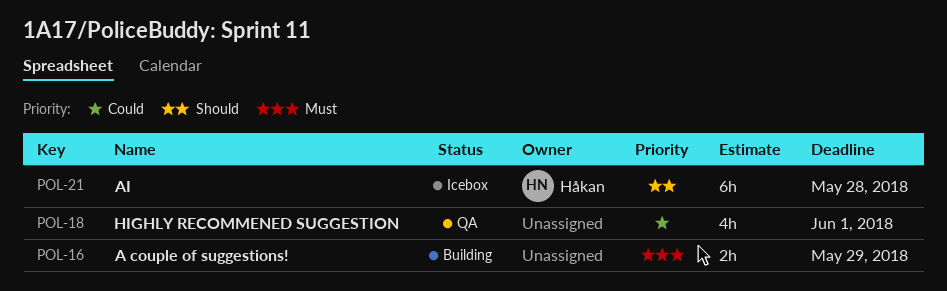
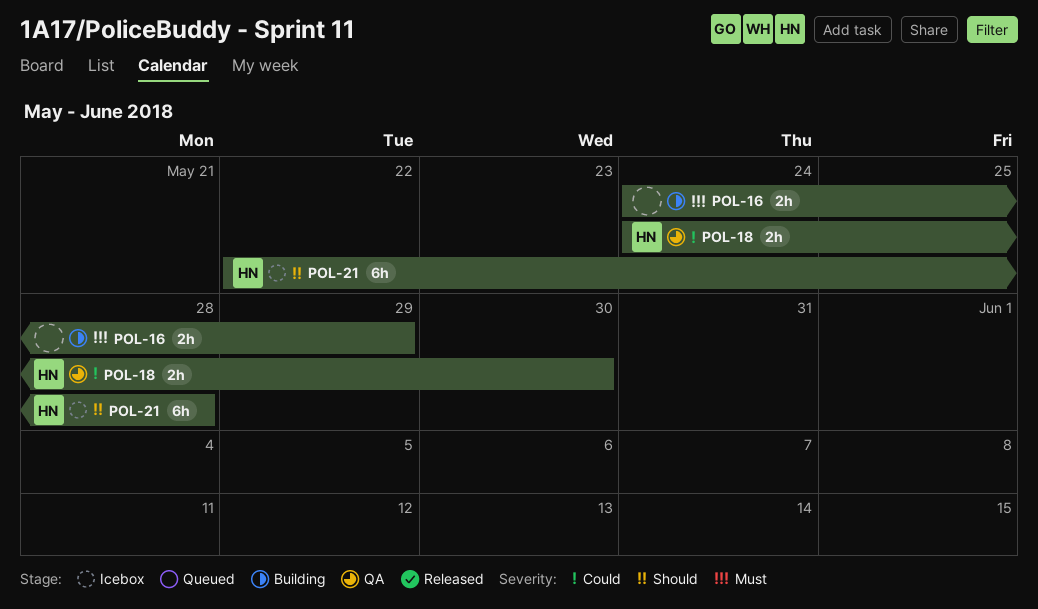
POL-18, owner: none -> Håkan
POL-18, estimate: 4h -> 2h
POL-18, due: Jun 1 -> May 30

